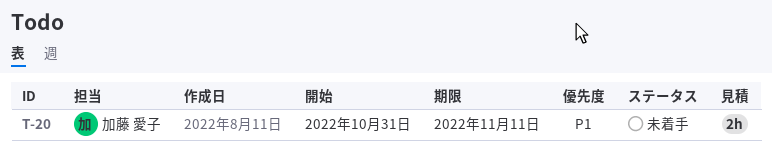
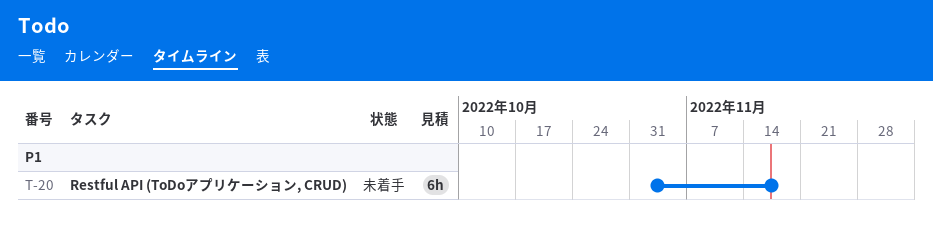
T-20, estimate: 2h -> 6h
T-20, due: Nov 11 -> Nov 18

